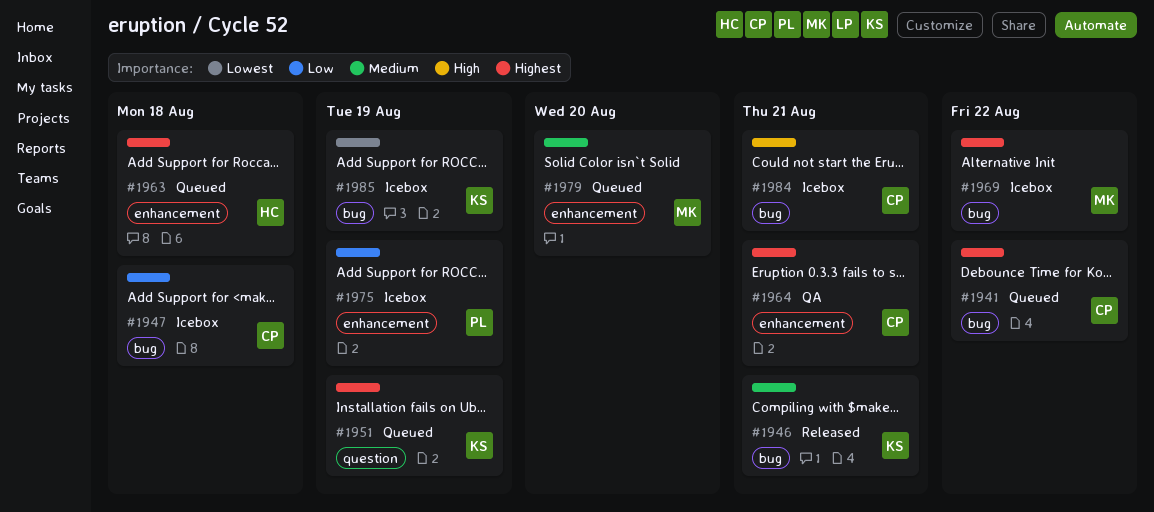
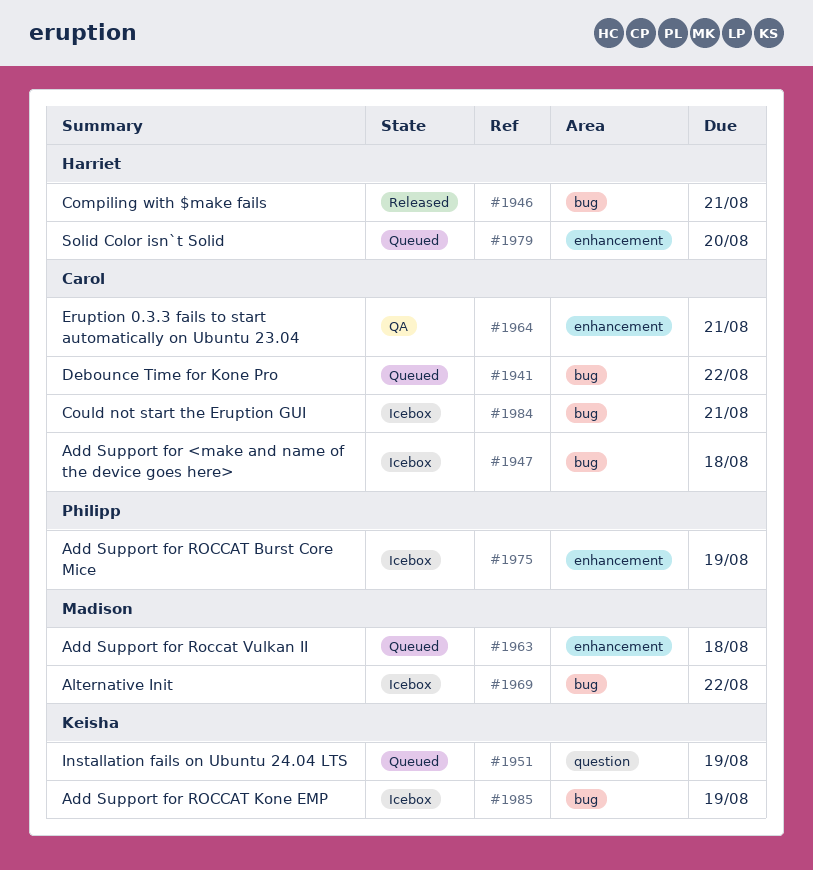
#1946, owner: Keisha -> Harriet
#1963, owner: Harriet -> Madison
#1979, owner: Madison -> Harriet

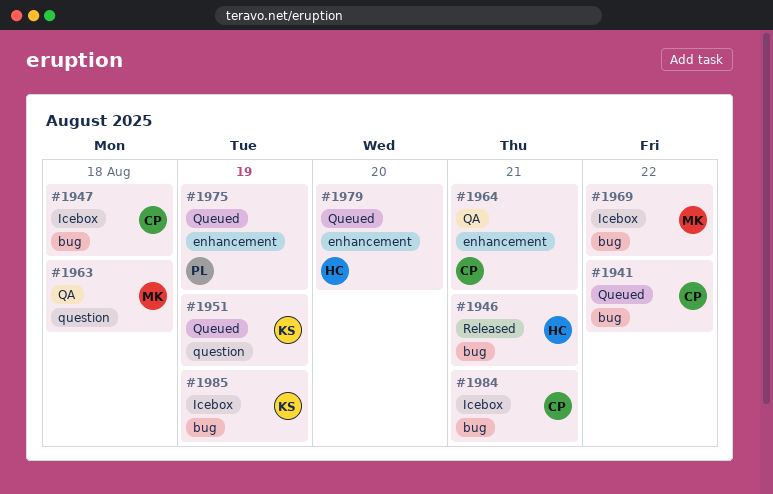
#1963, status: Queued -> QA
#1963, label: enhancement -> question
#1975, status: Icebox -> Queued

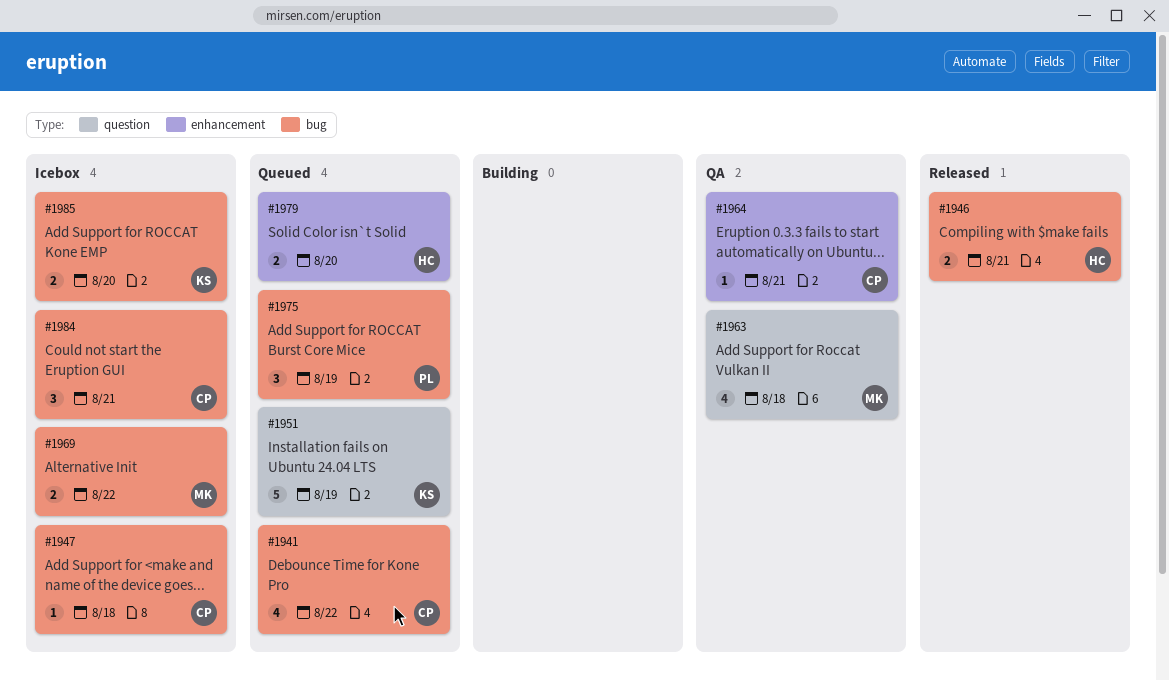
#1975, label: enhancement -> bug
#1985, due: Aug 19 -> Aug 20

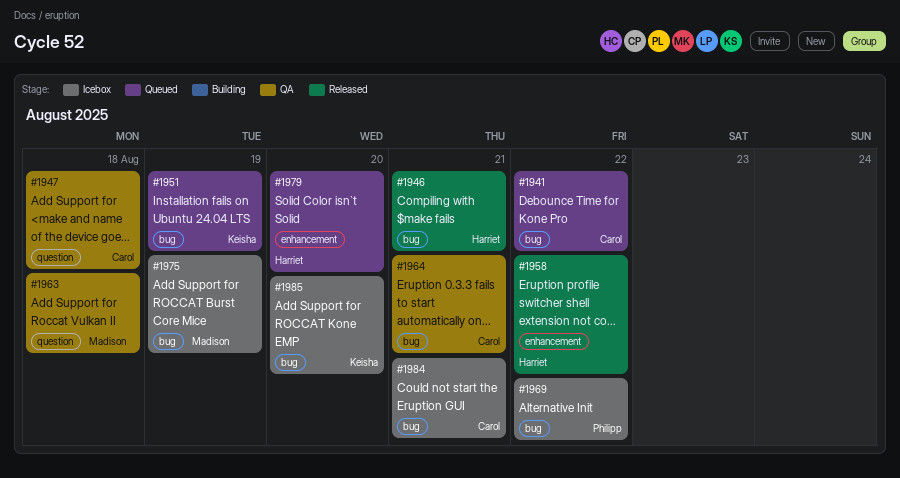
#1947, status: Icebox -> QA
#1947, label: bug -> question
#1951, label: question -> bug
#1958: none -> present
#1964, label: enhancement -> bug
#1969, owner: Madison -> Philipp
#1975, status: Queued -> Icebox
#1975, owner: Philipp -> Madison

